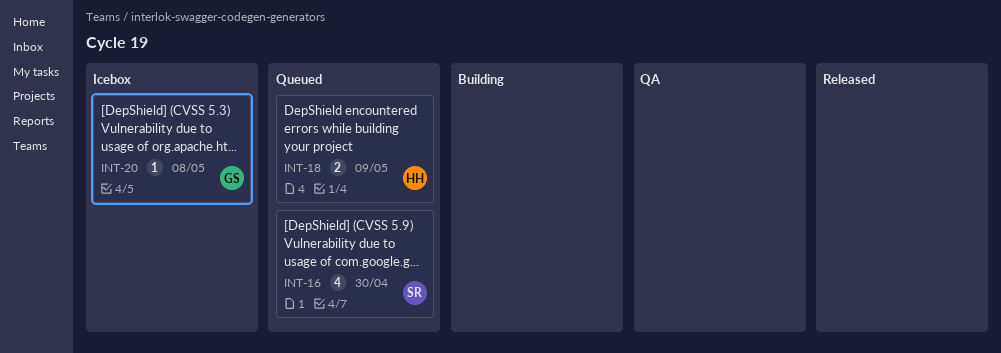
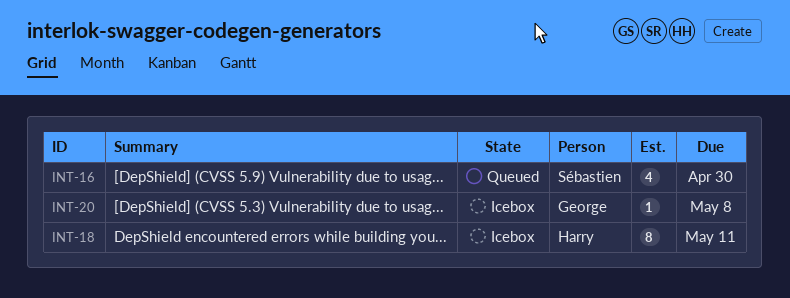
INT-18, status: Queued -> Icebox
INT-18, estimate: 2 -> 8
INT-18, due: May 9 -> May 11

